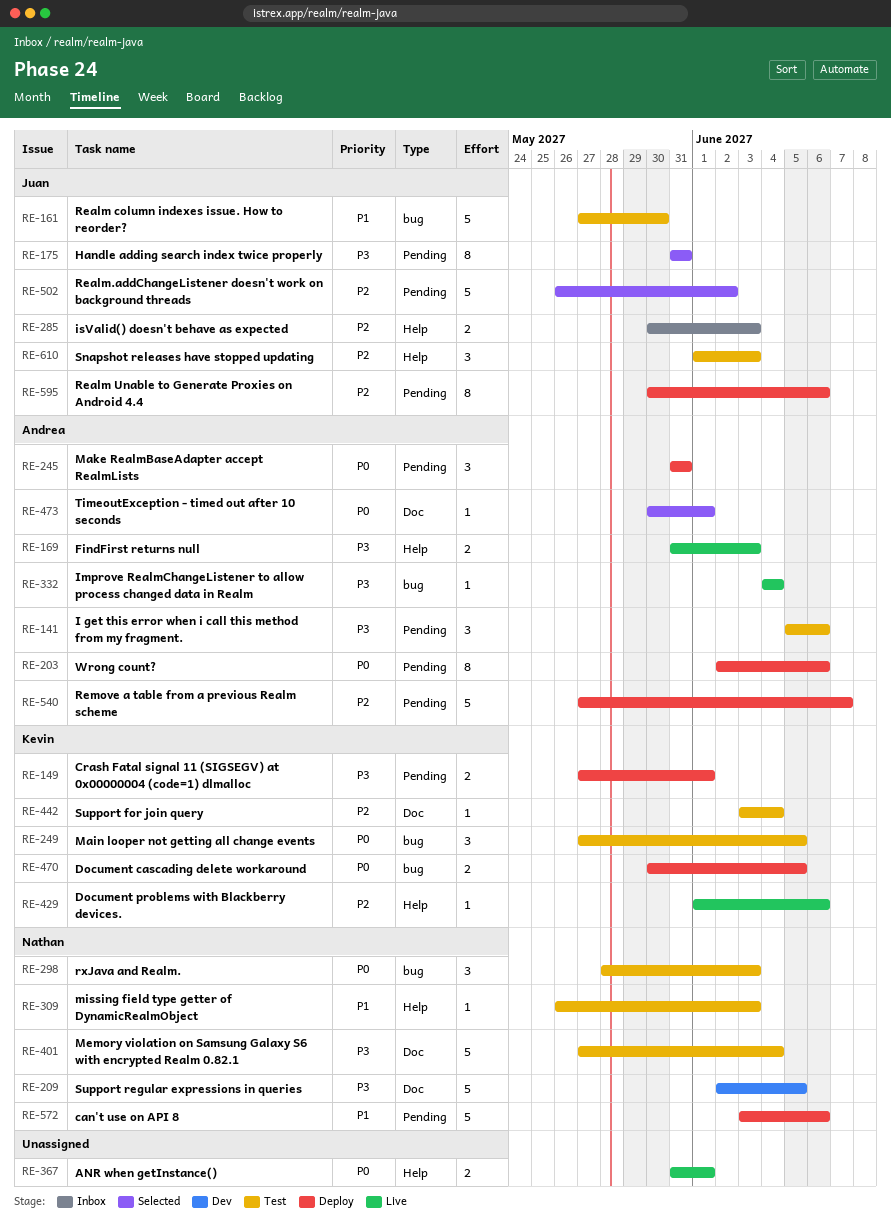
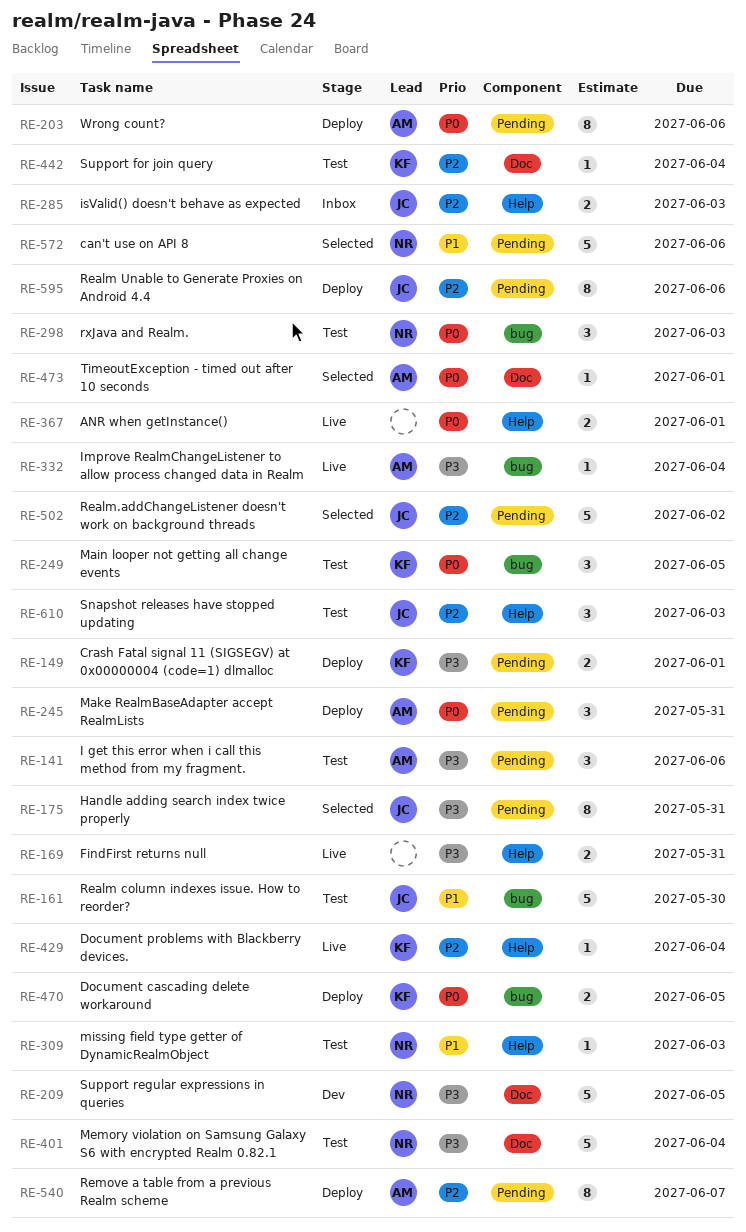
RE-169, owner: Andrea -> none
RE-169, due: Jun 3 -> May 31
RE-429, due: Jun 6 -> Jun 4
RE-540, estimate: 5 -> 8
RE-572, status: Deploy -> Selected

